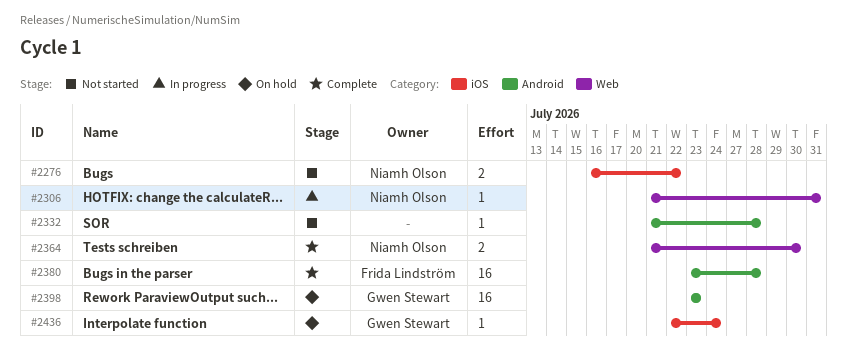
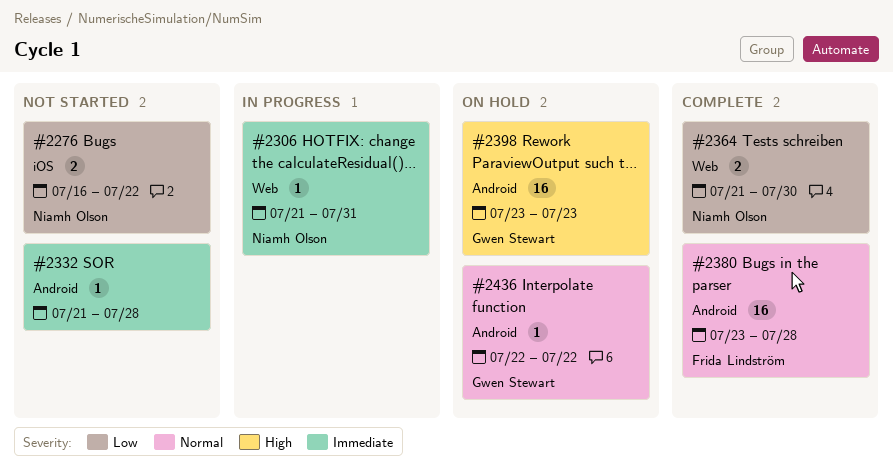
#2436, label: iOS -> Android
#2436, due: Jul 24 -> Jul 22

